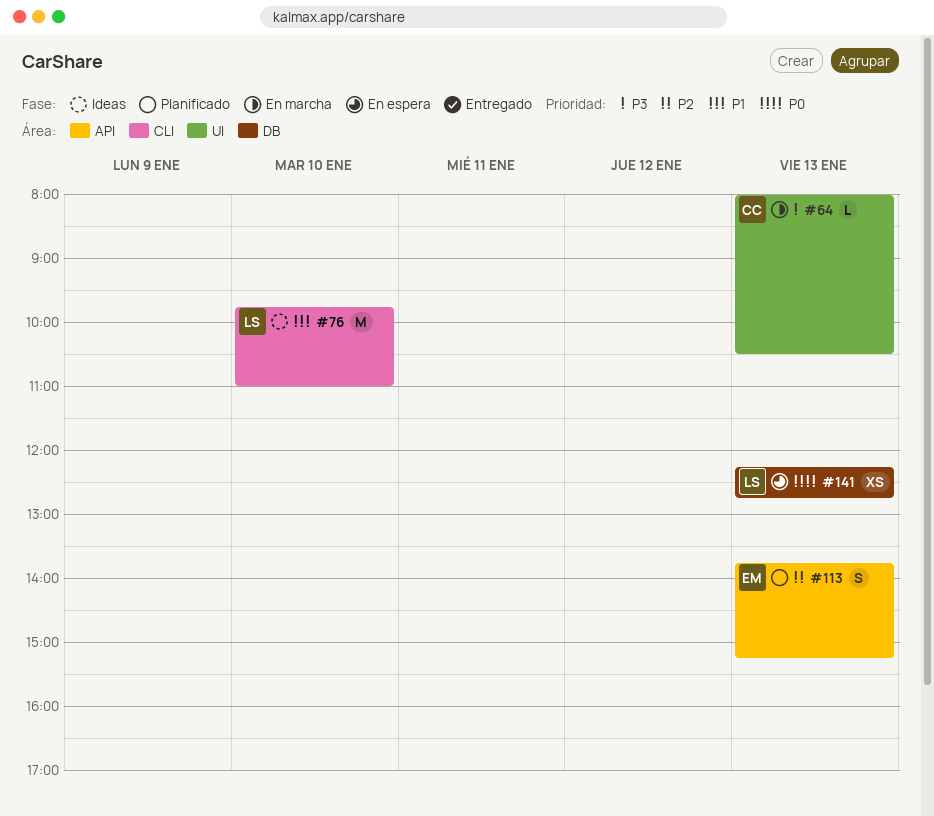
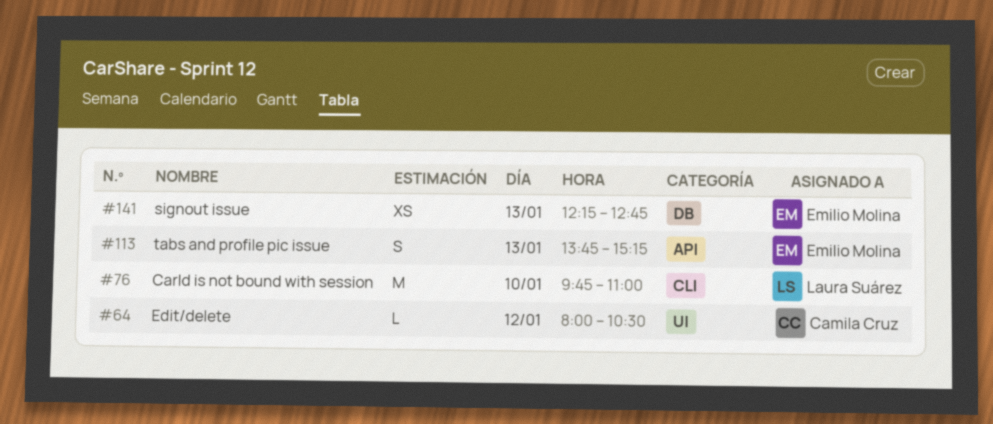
#64, day: Jan 13 -> Jan 12
#141, owner: Laura Suárez -> Emilio Molina

